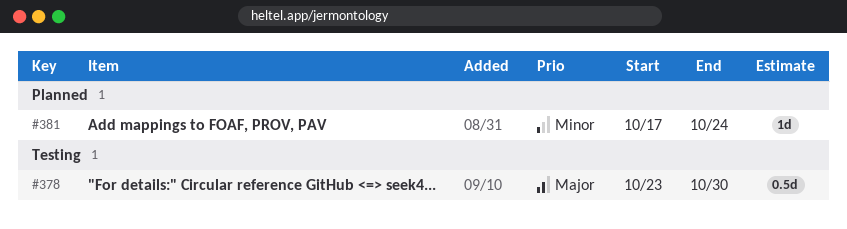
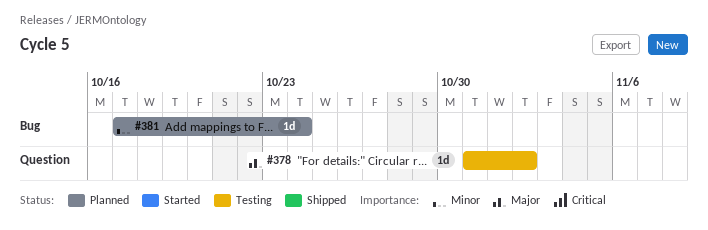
#378, estimate: 0.5d -> 1d
#378, start: Oct 23 -> Oct 31
#378, due: Oct 30 -> Nov 2

